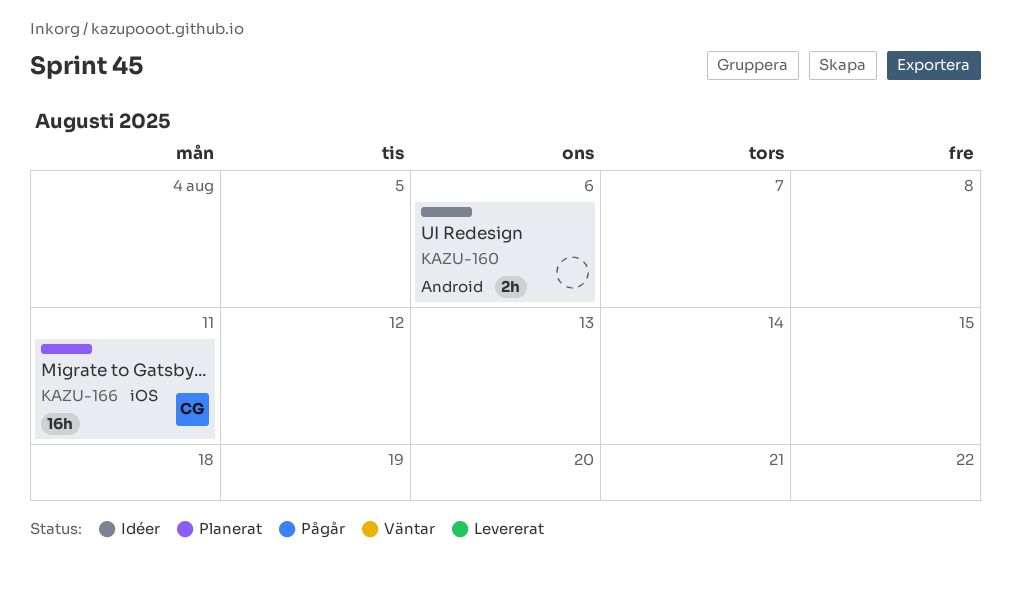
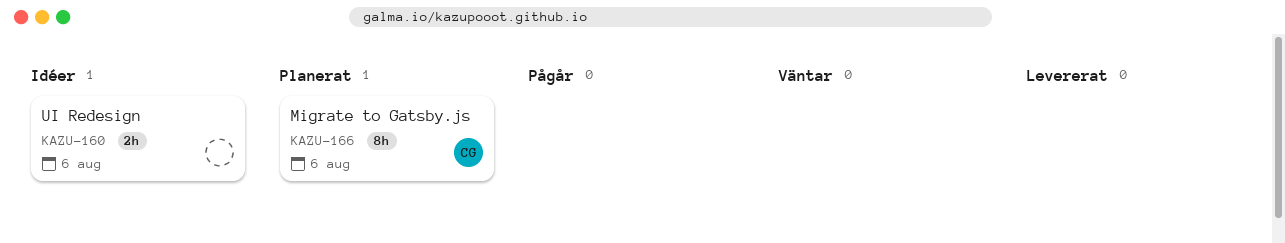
KAZU-166, estimate: 16h -> 8h
KAZU-166, due: Aug 11 -> Aug 6

